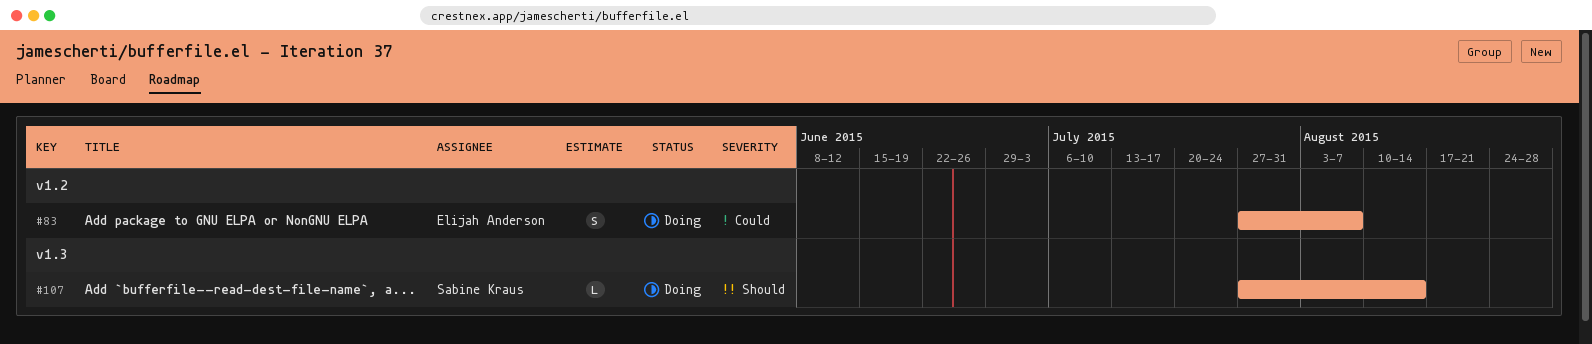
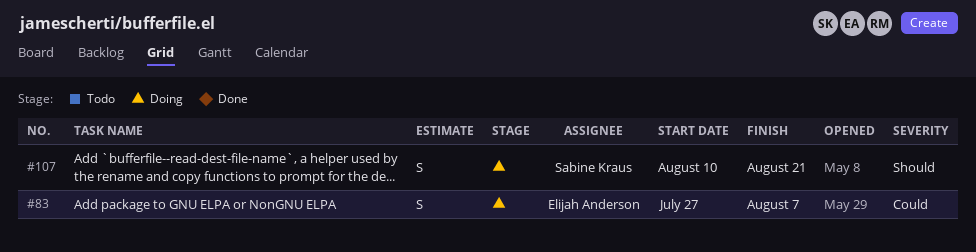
#107, estimate: L -> S
#107, start: Jul 27 -> Aug 10
#107, due: Aug 14 -> Aug 21

